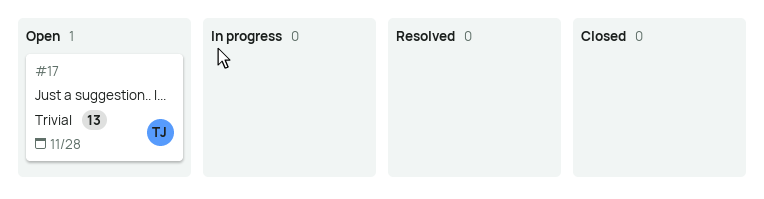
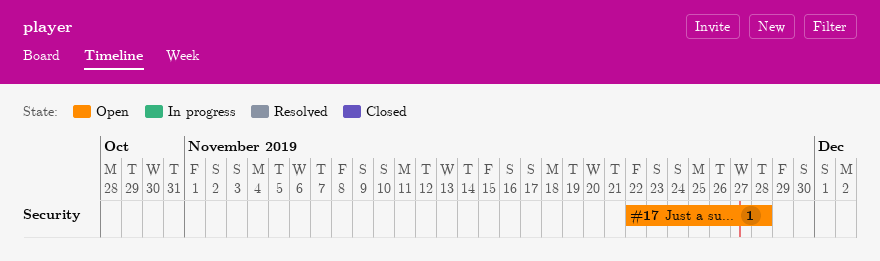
#17, estimate: 13 -> 1

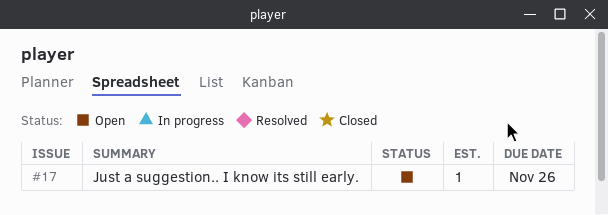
#17, due: Nov 28 -> Nov 26

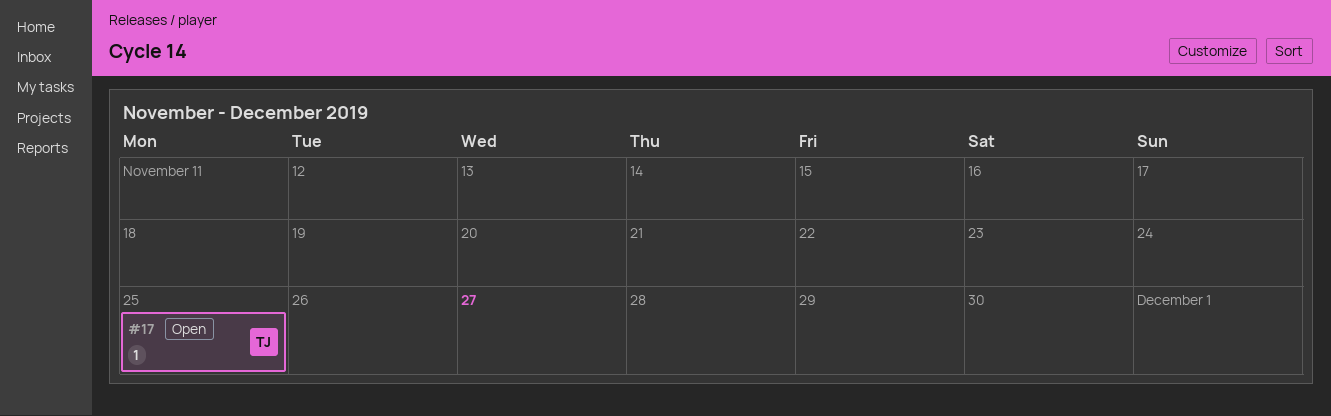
#17, due: Nov 26 -> Nov 25

